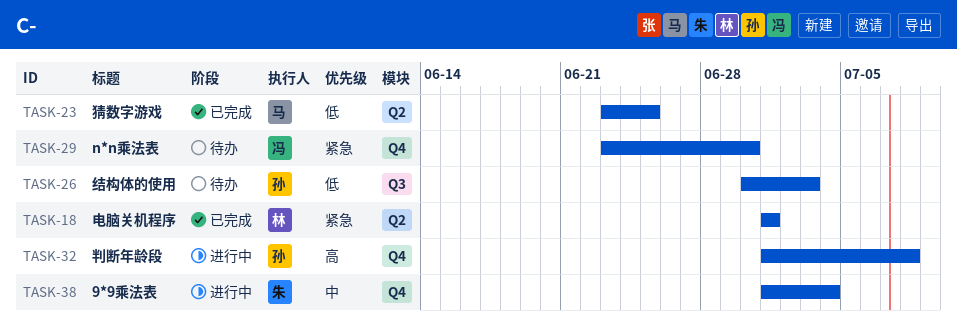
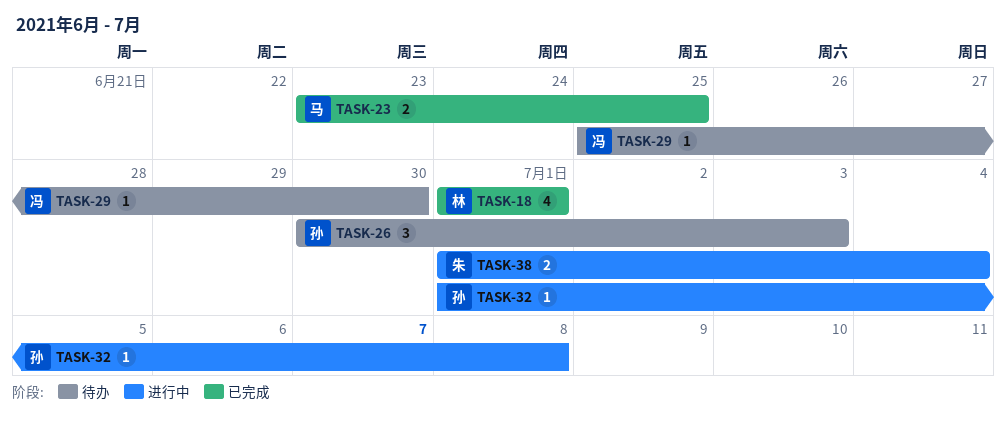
TASK-29, start: Jun 23 -> Jun 25

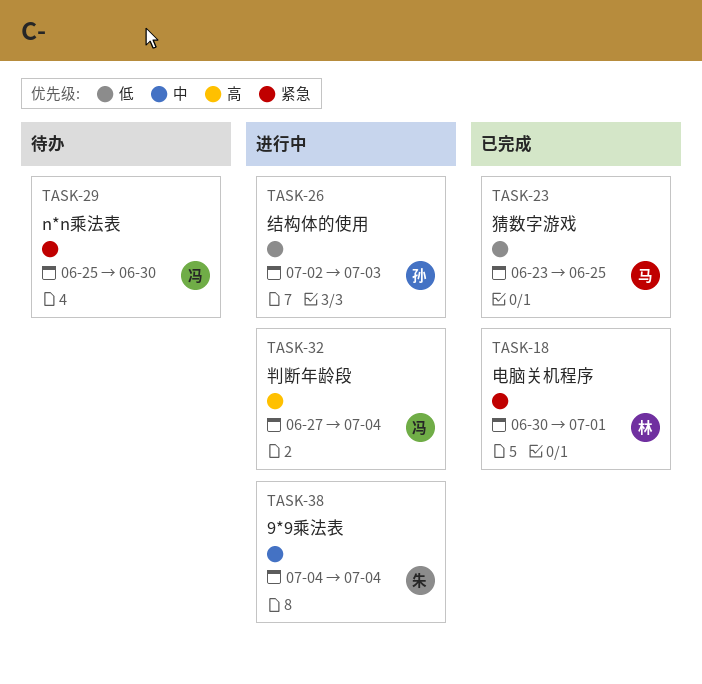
TASK-18, start: Jul 1 -> Jun 30
TASK-26, status: 待办 -> 进行中
TASK-26, start: Jun 30 -> Jul 2
TASK-32, owner: 孙 -> 冯
TASK-32, start: Jul 1 -> Jun 27
TASK-32, due: Jul 8 -> Jul 4
TASK-38, start: Jul 1 -> Jul 4

